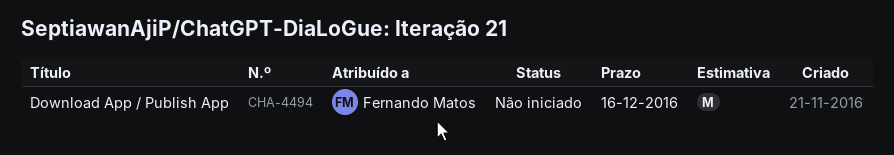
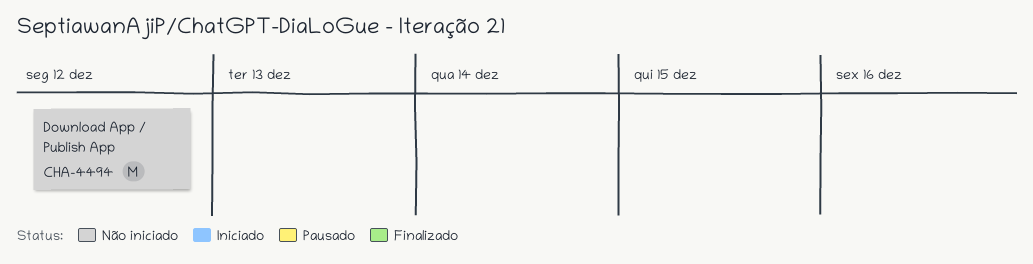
CHA-4494, due: Dec 16 -> Dec 12

